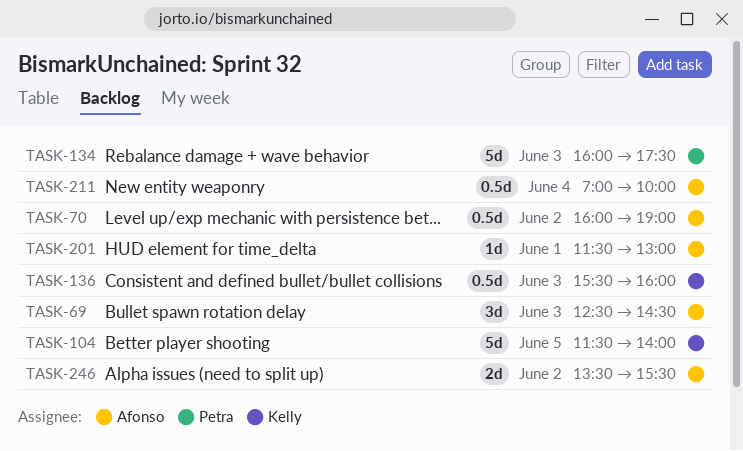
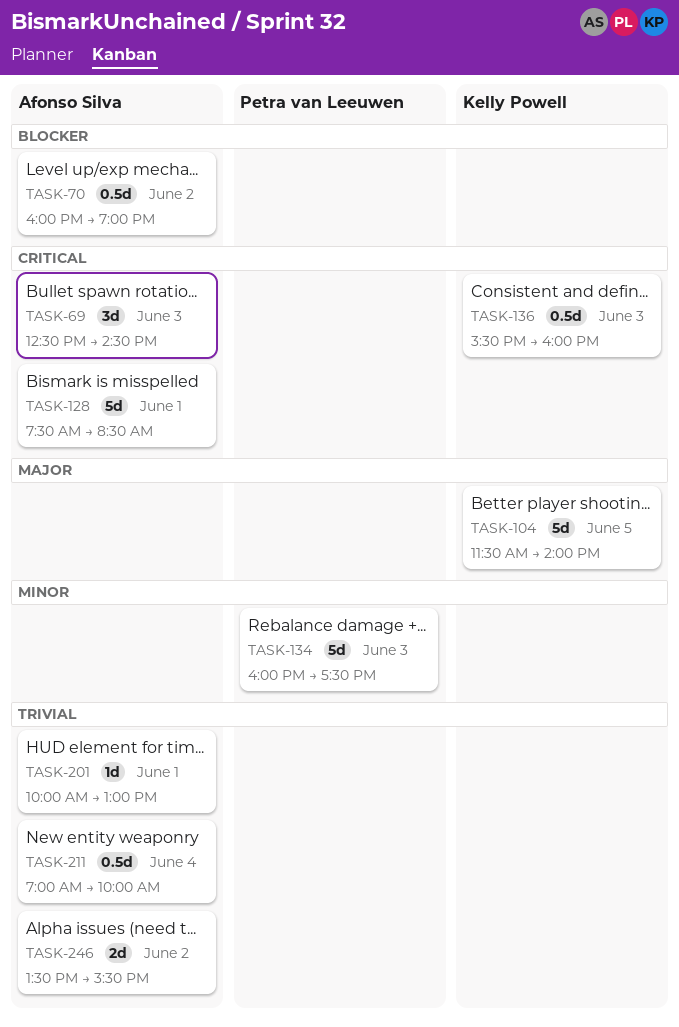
TASK-128: none -> present
TASK-201, begins: 11:30 -> 10:00

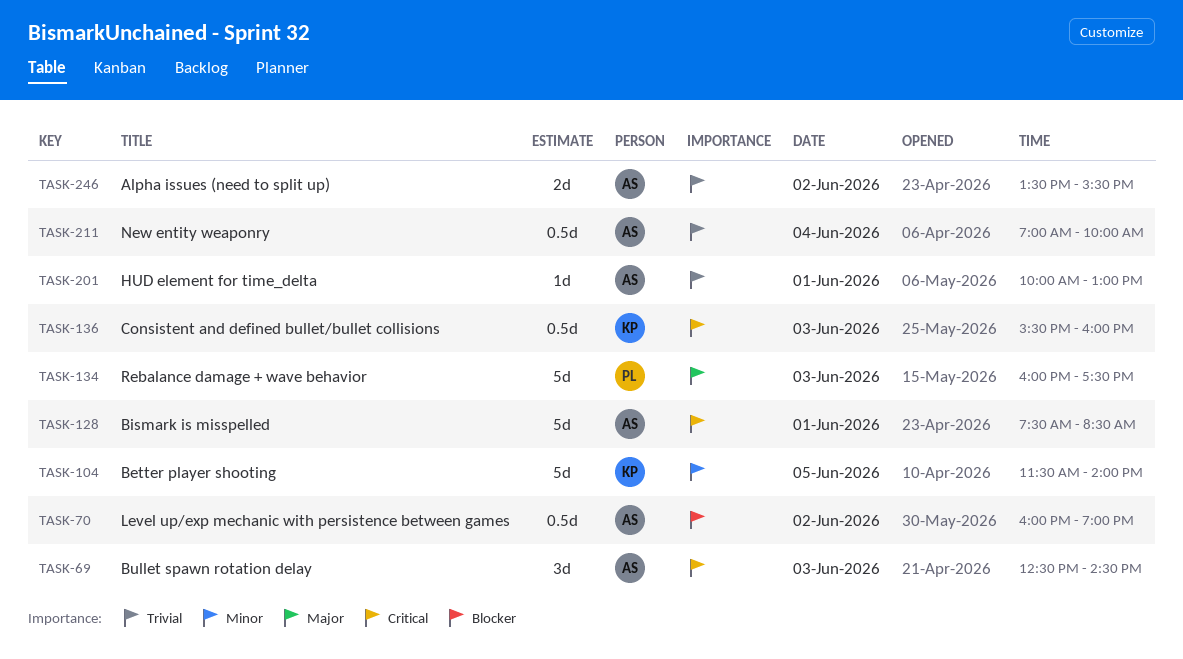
TASK-104, priority: Major -> Minor
TASK-134, priority: Minor -> Major

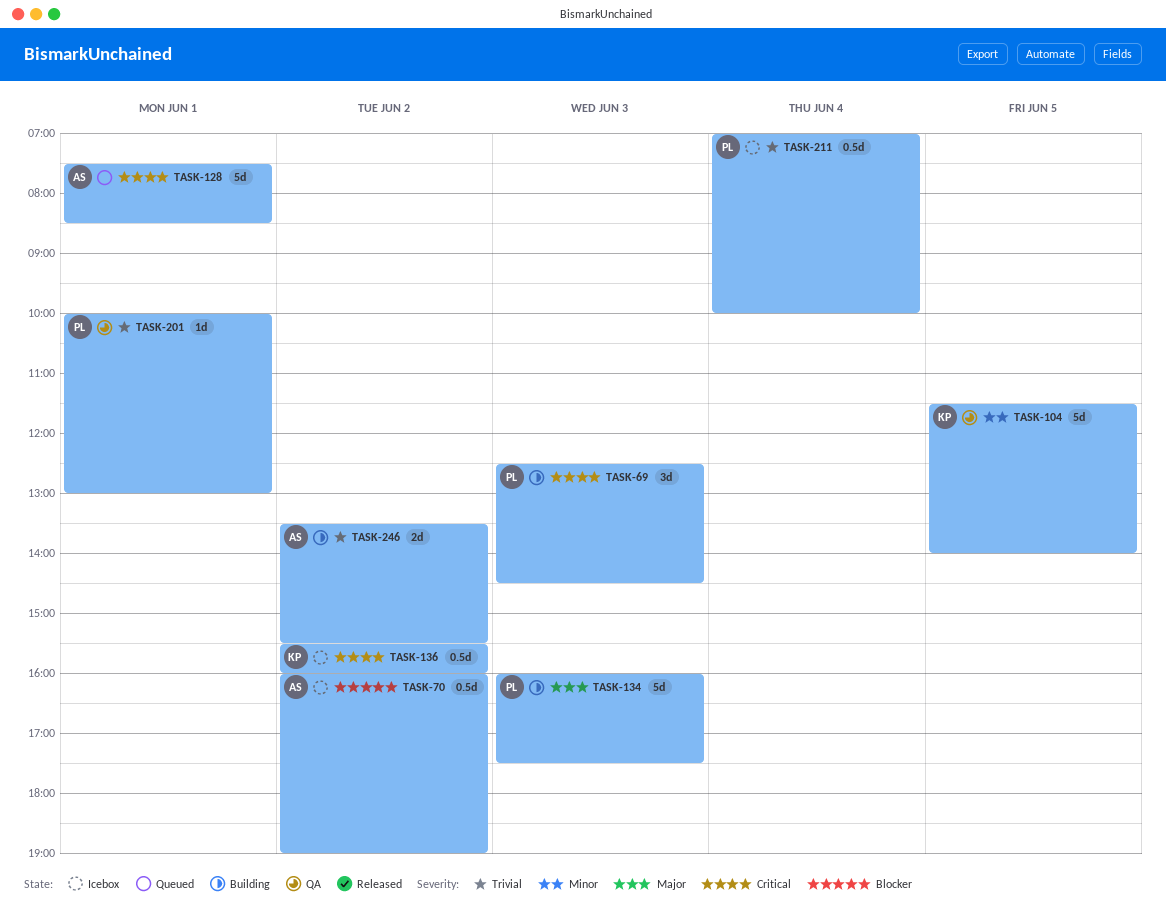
TASK-69, owner: AS -> PL
TASK-136, day: Jun 3 -> Jun 2
TASK-201, owner: AS -> PL
TASK-211, owner: AS -> PL

